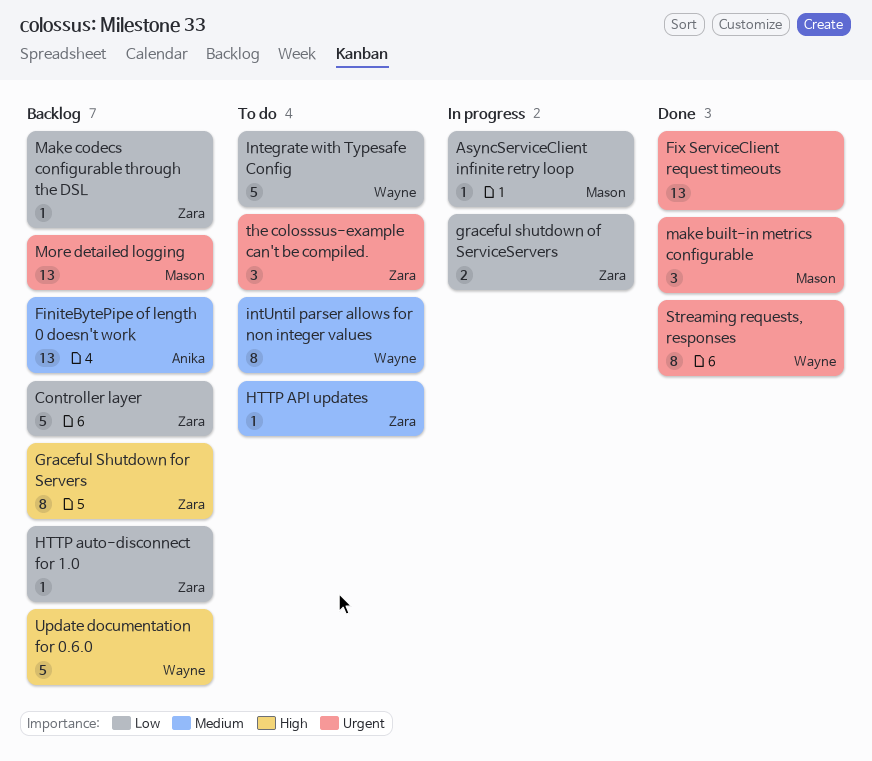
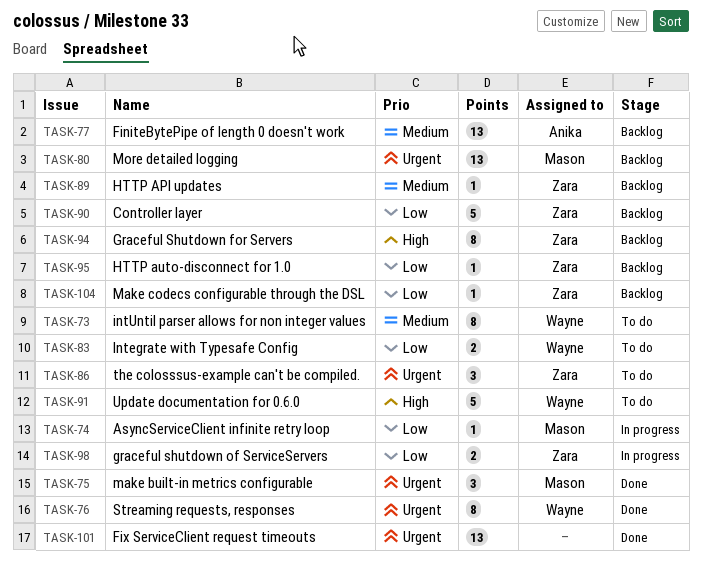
HTTP API updates, status: To do -> Backlog
Integrate with Typesafe Config, estimate: 5 -> 2
Update documentation for 0.6.0, status: Backlog -> To do

